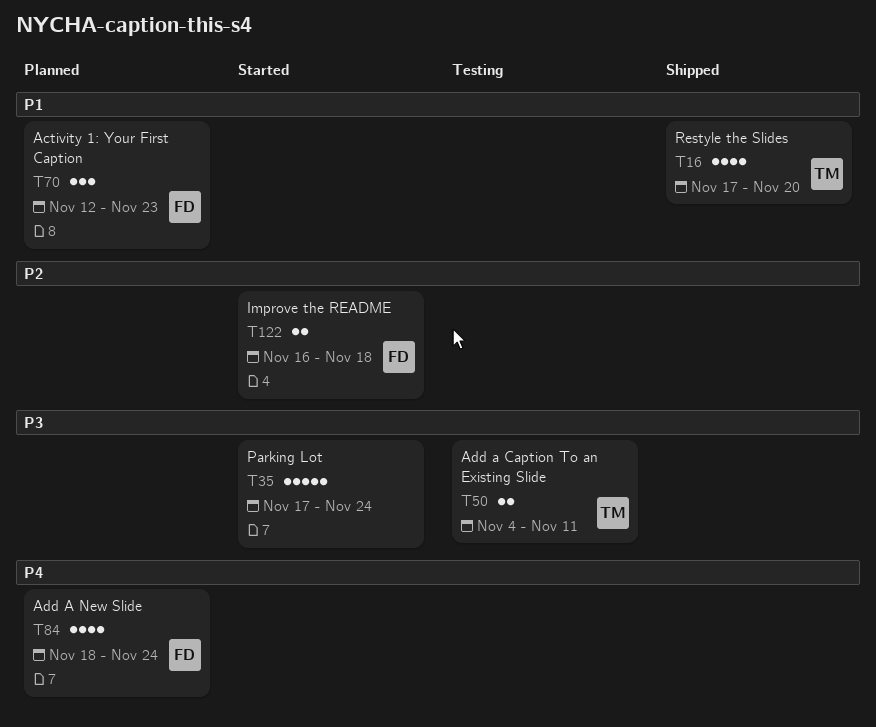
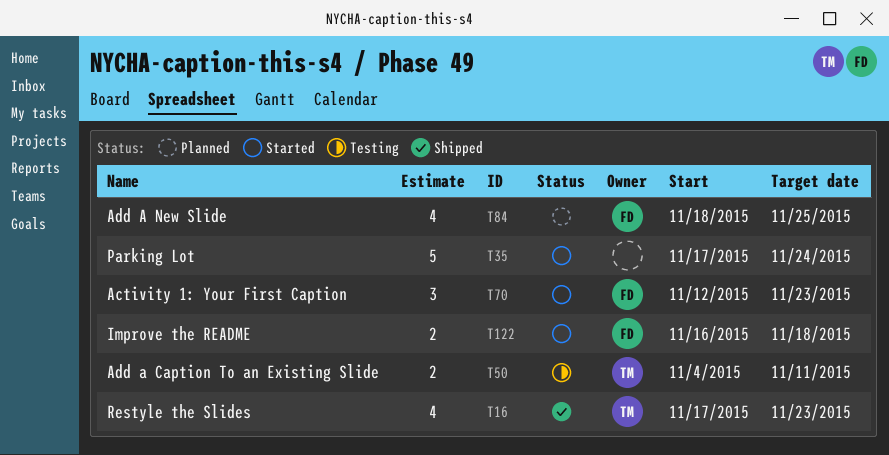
T16, due: Nov 20 -> Nov 23
T70, status: Planned -> Started
T84, due: Nov 24 -> Nov 25

